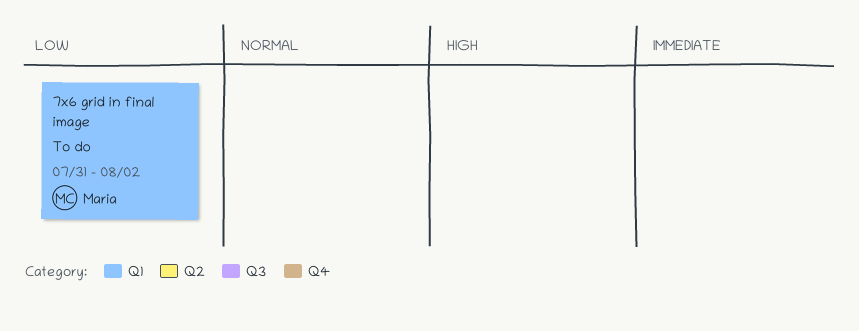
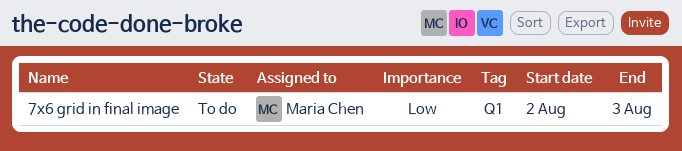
7x6 grid in final image, start: Jul 31 -> Aug 2
7x6 grid in final image, due: Aug 2 -> Aug 3

